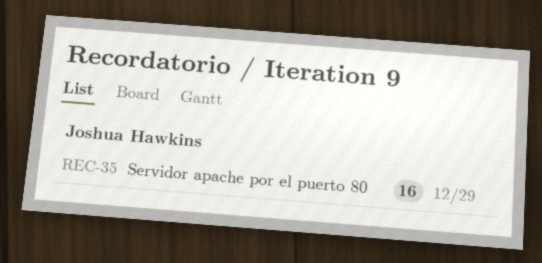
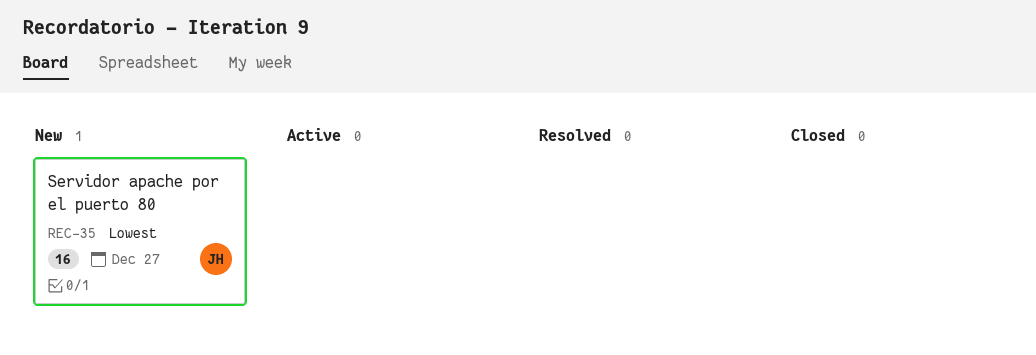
REC-35, due: Dec 29 -> Dec 27

